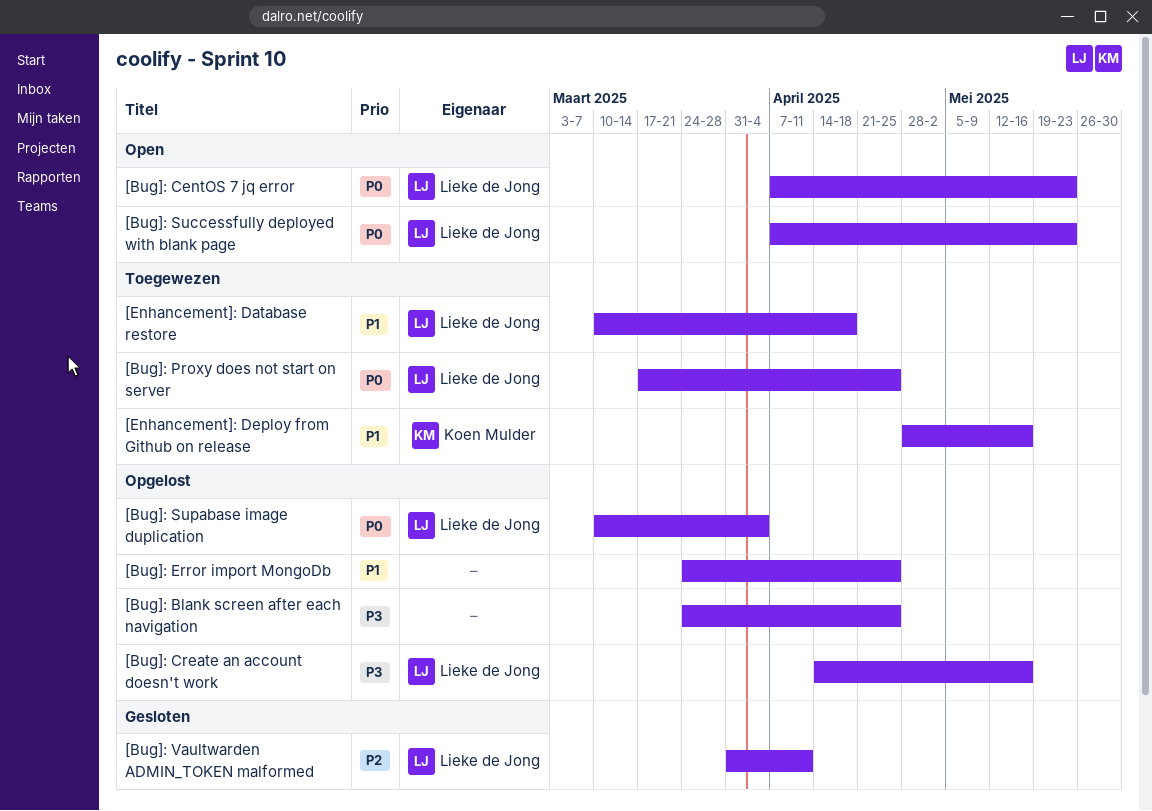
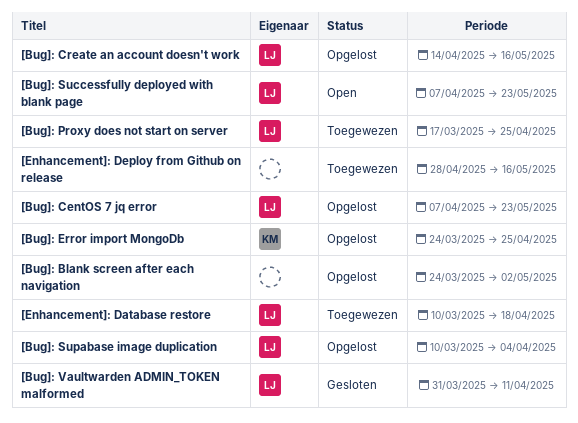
[Bug]: Blank screen after each navigation, due: Apr 25 -> May 2
[Bug]: CentOS 7 jq error, status: Open -> Opgelost
[Bug]: Error import MongoDb, owner: none -> Koen Mulder
[Enhancement]: Deploy from Github on release, owner: Koen Mulder -> none

